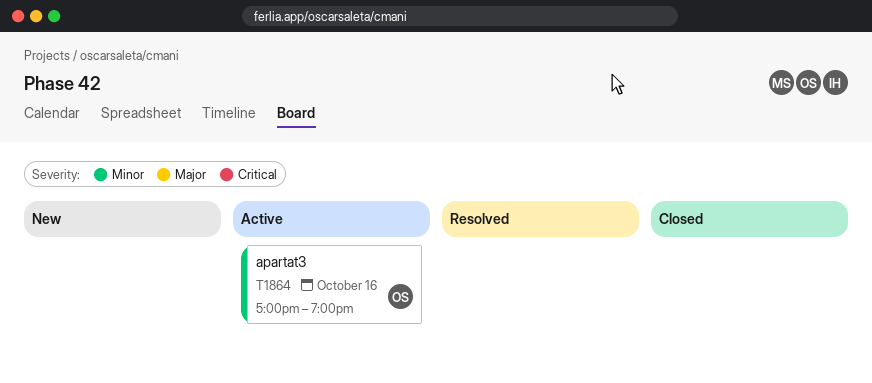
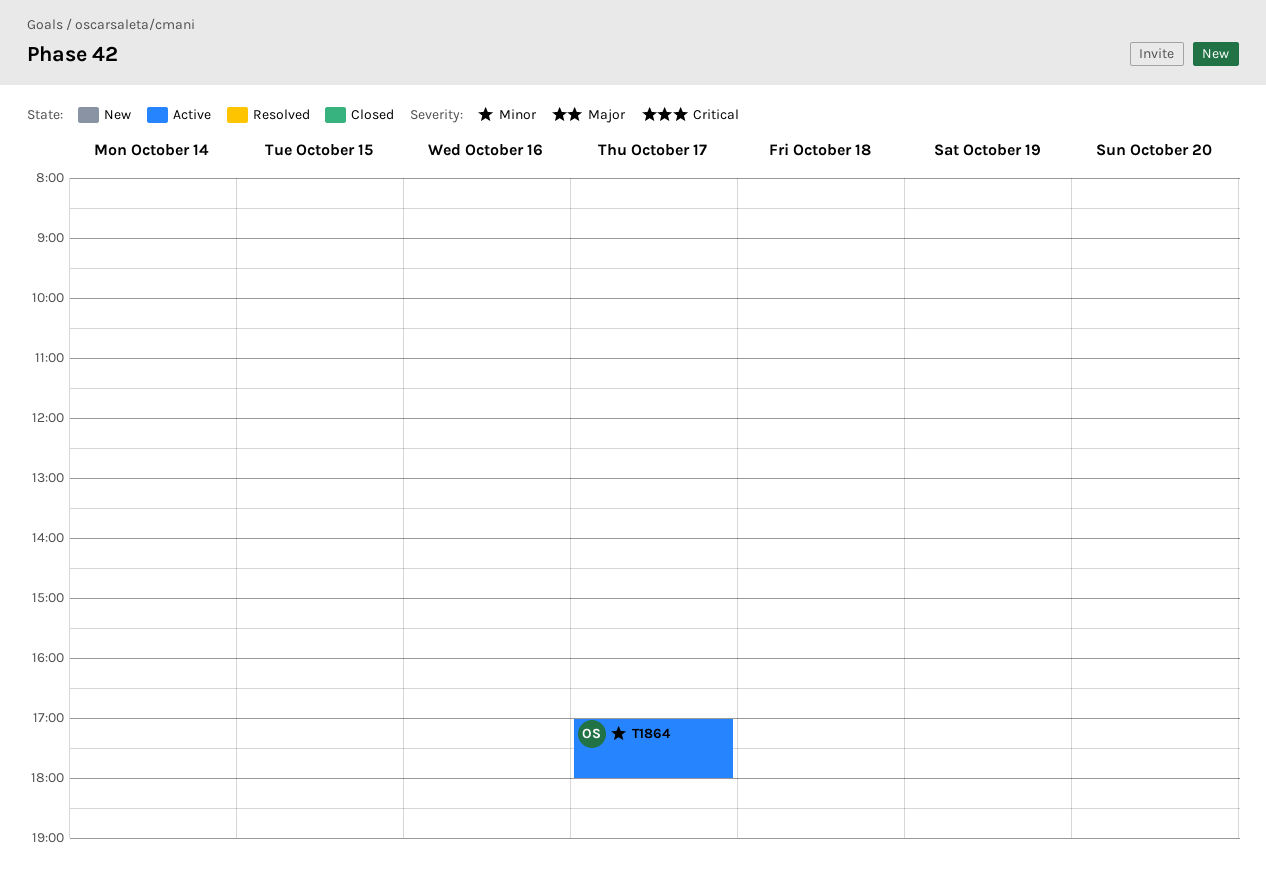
T1864, day: Oct 16 -> Oct 17
T1864, ends: 19:00 -> 18:00

